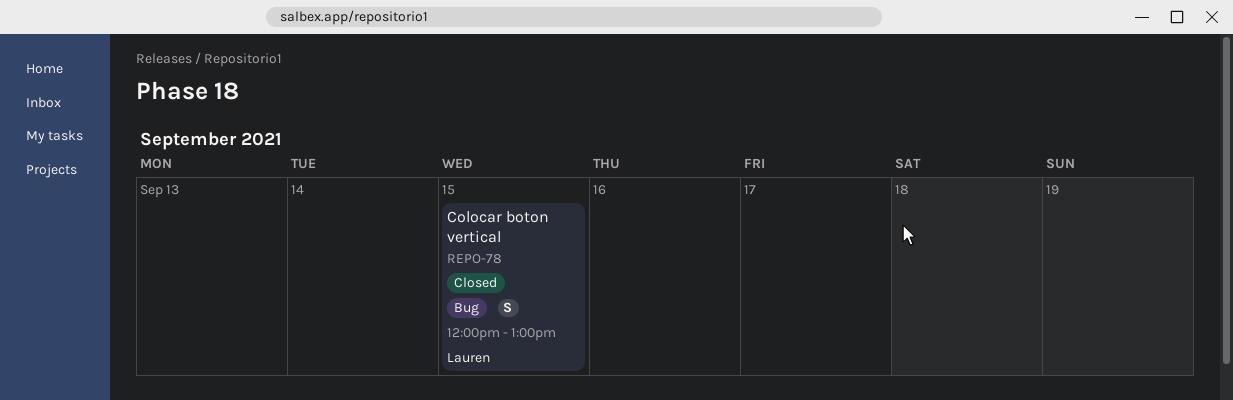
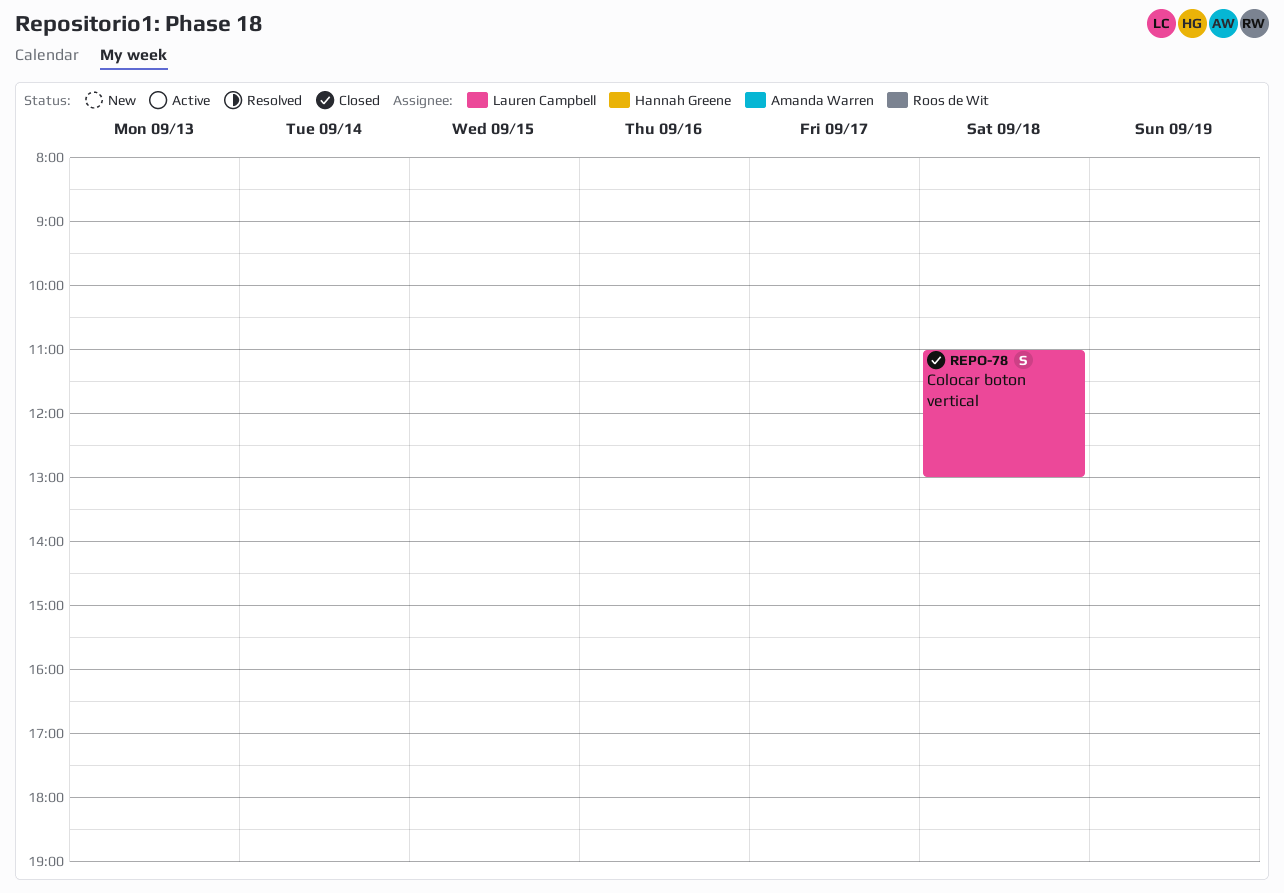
REPO-78, day: Sep 15 -> Sep 18
REPO-78, begins: 12:00 -> 11:00

